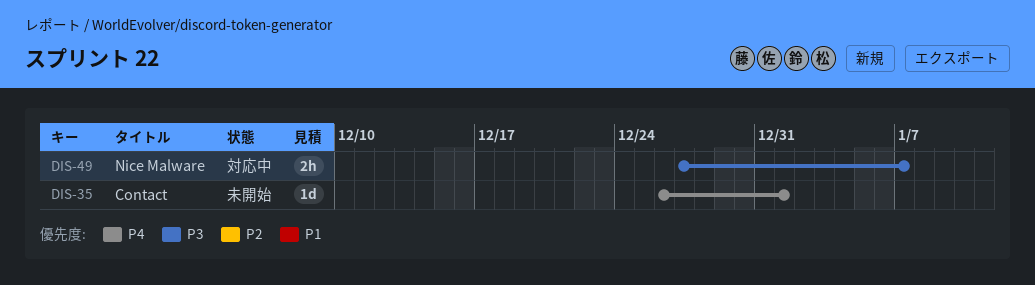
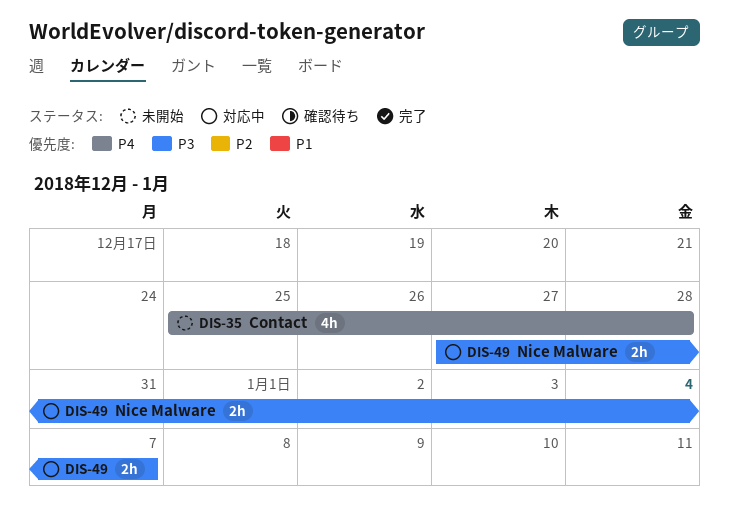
DIS-35, estimate: 1d -> 4h
DIS-35, start: Dec 26 -> Dec 25
DIS-35, due: Jan 1 -> Dec 28

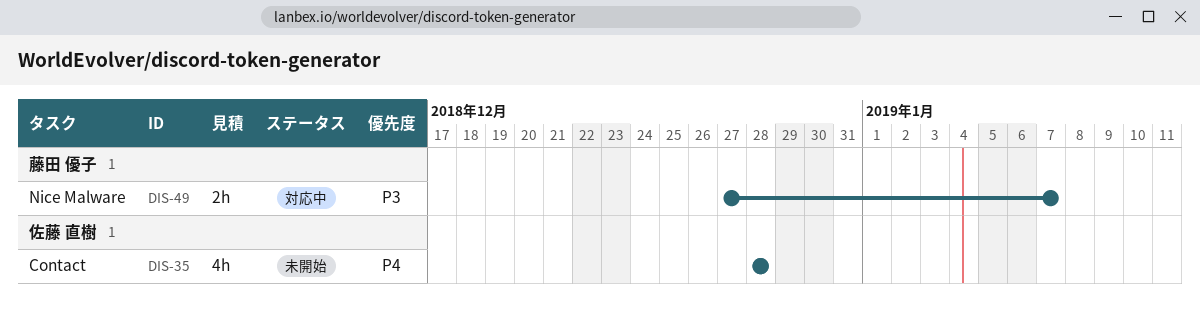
DIS-35, start: Dec 25 -> Dec 28

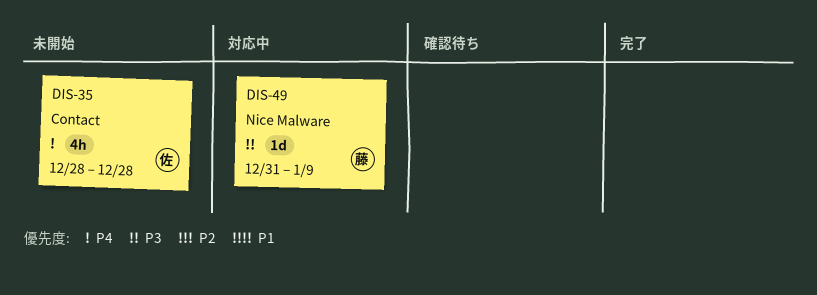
DIS-49, estimate: 2h -> 1d
DIS-49, start: Dec 27 -> Dec 31
DIS-49, due: Jan 7 -> Jan 9

